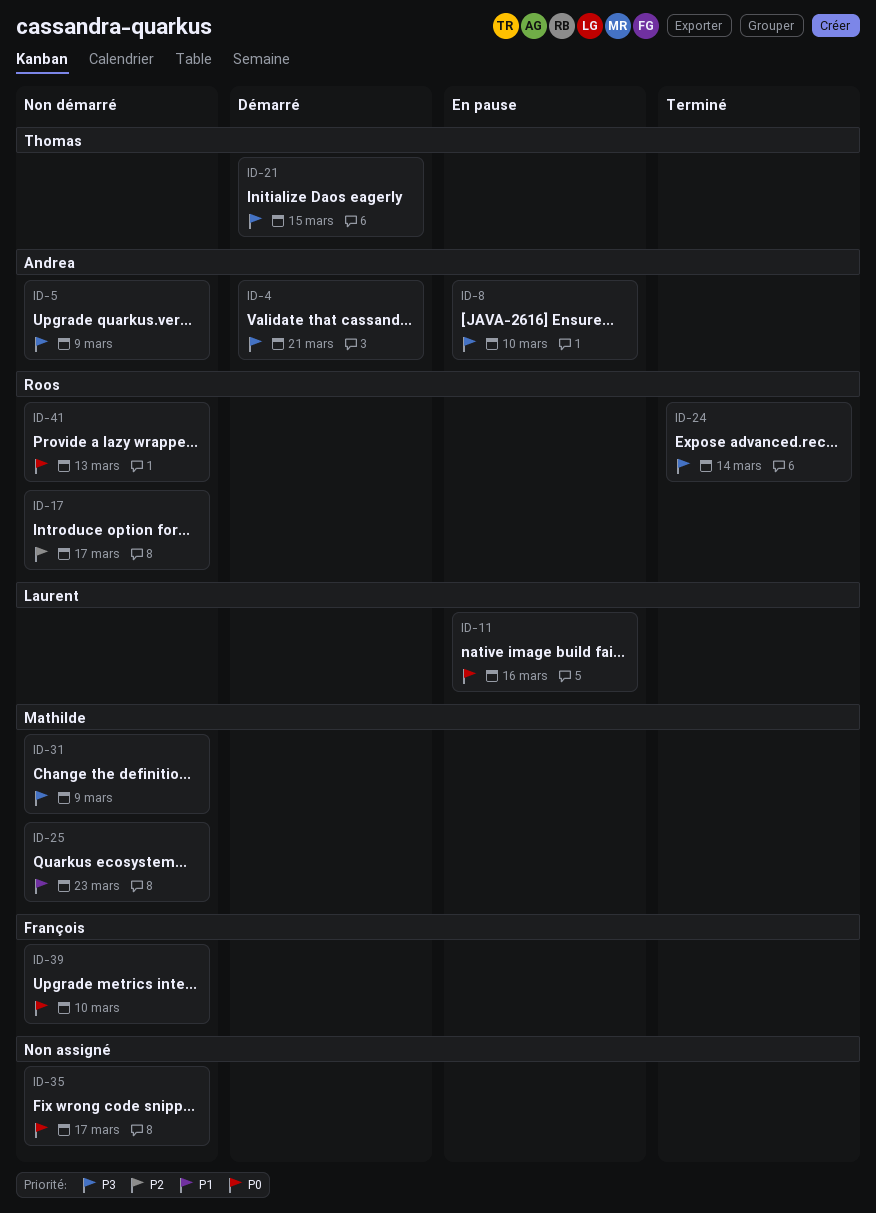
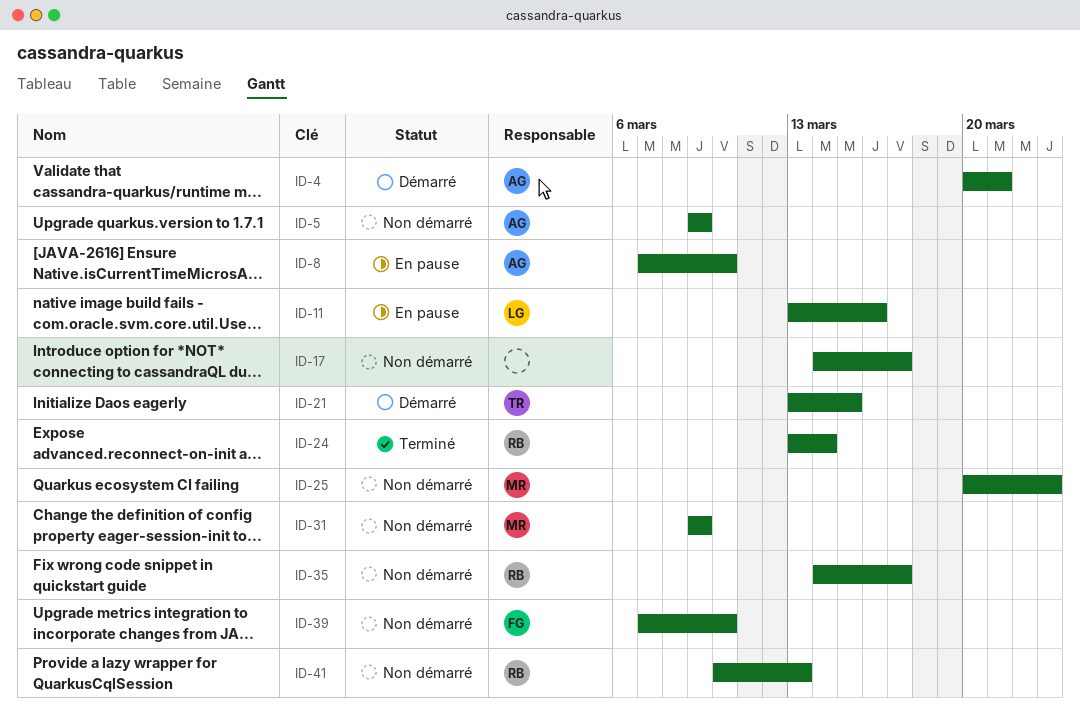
ID-17, owner: Roos -> none
ID-35, owner: none -> Roos

